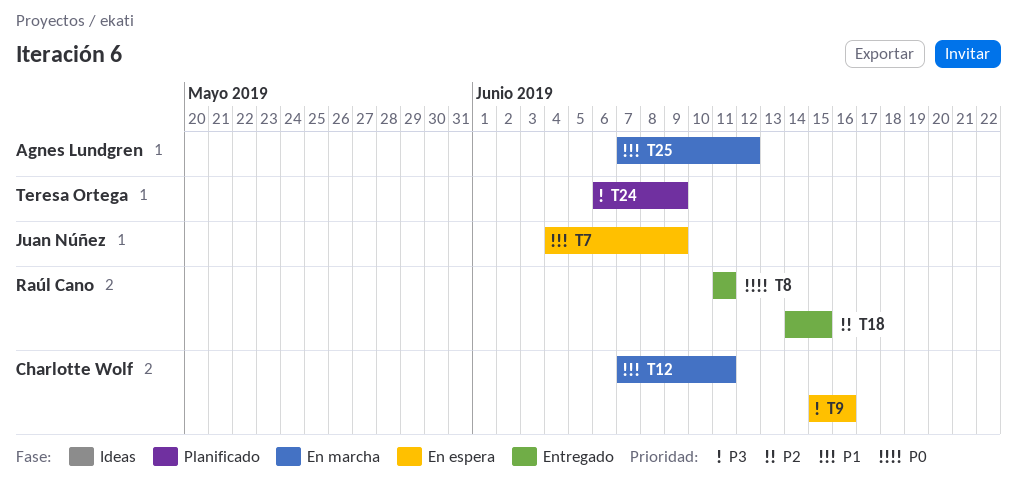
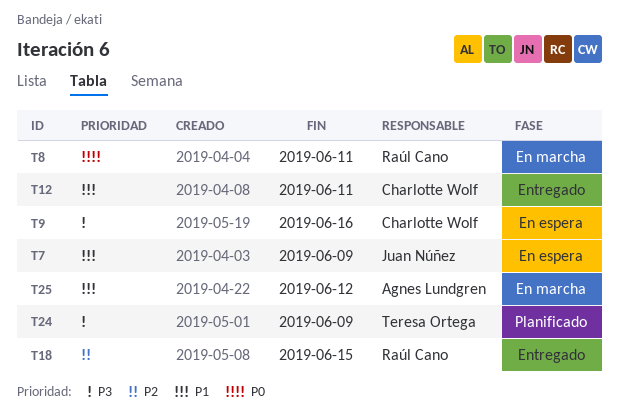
T8, status: Entregado -> En marcha
T12, status: En marcha -> Entregado

